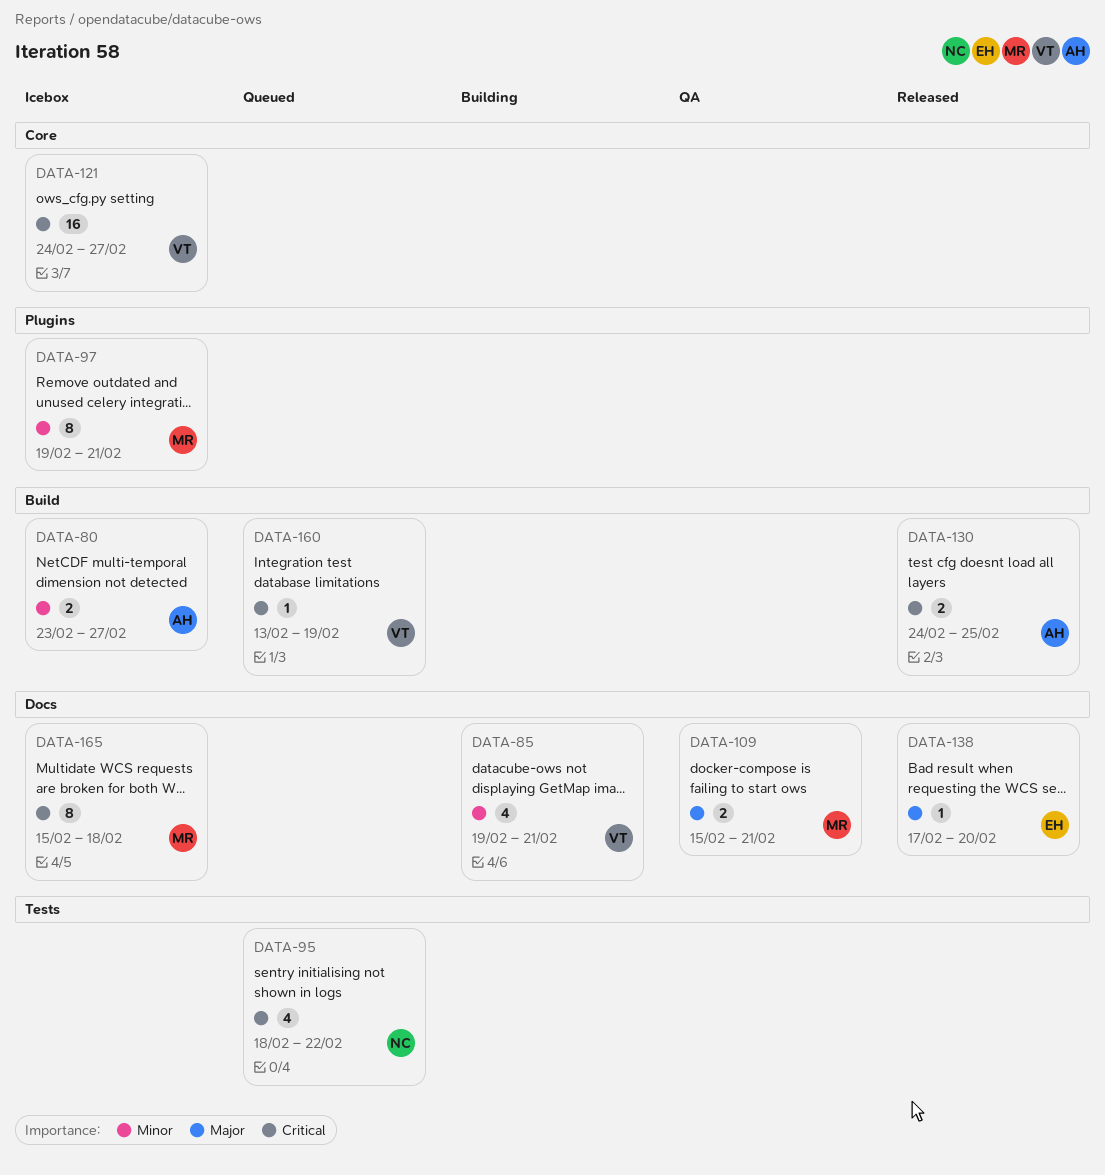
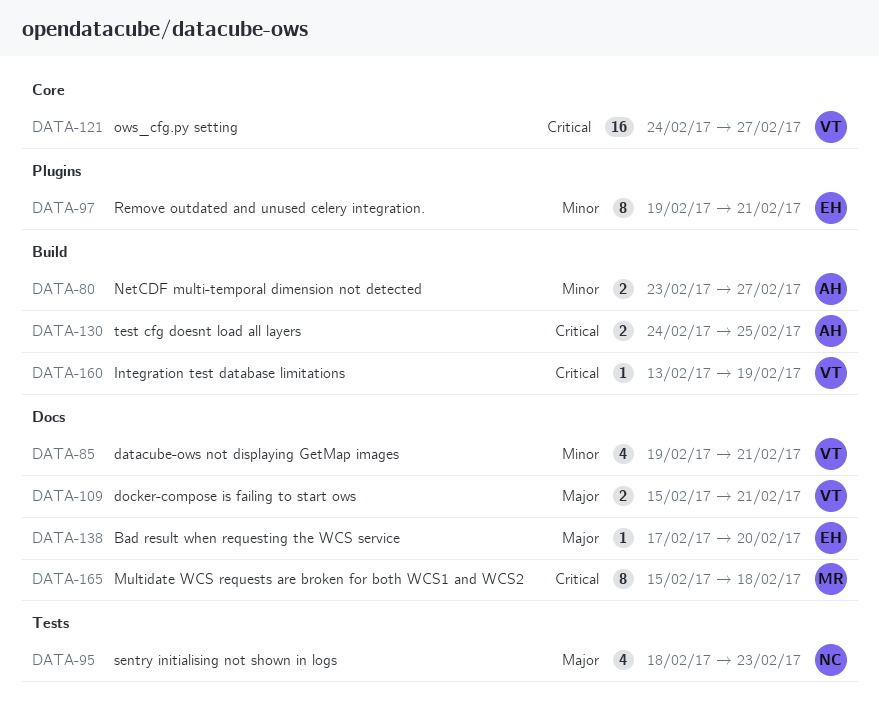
DATA-95, priority: Critical -> Major
DATA-95, due: Feb 22 -> Feb 23
DATA-97, owner: MR -> EH
DATA-109, owner: MR -> VT

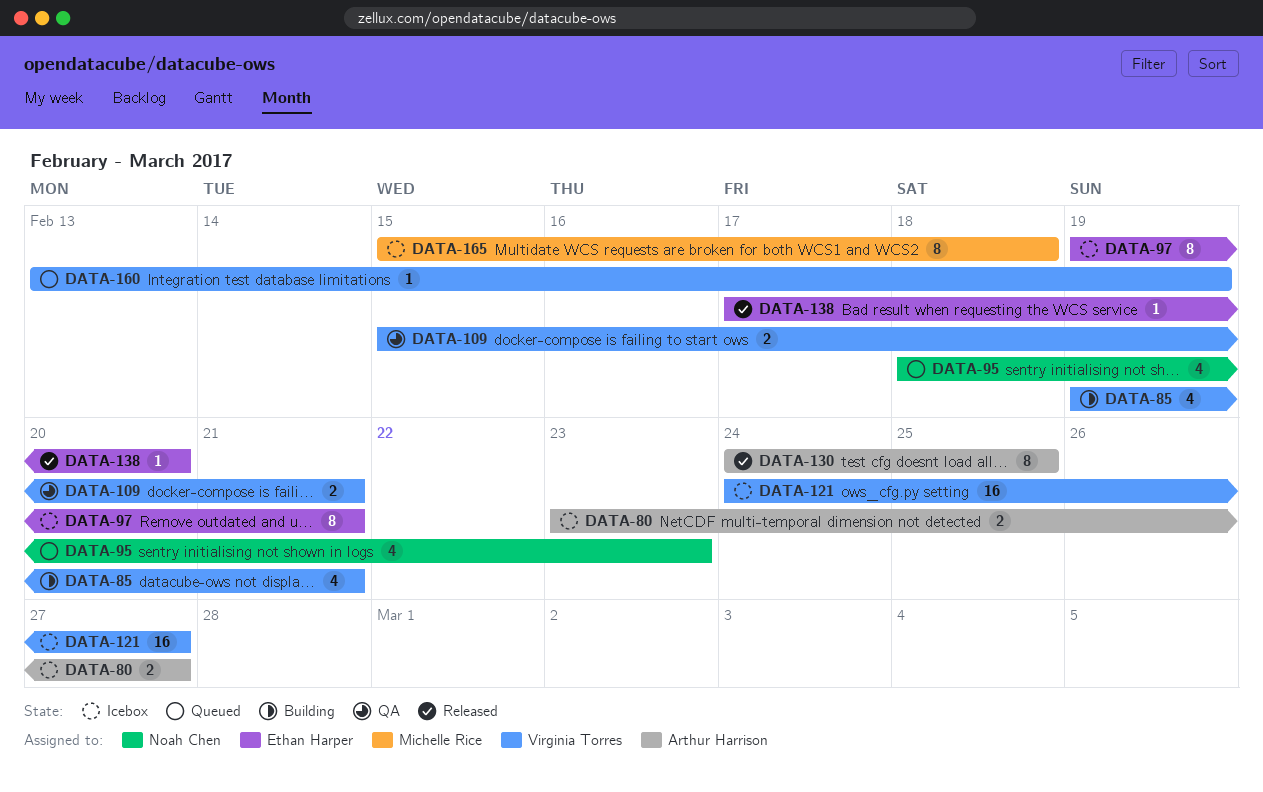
DATA-130, estimate: 2 -> 8

